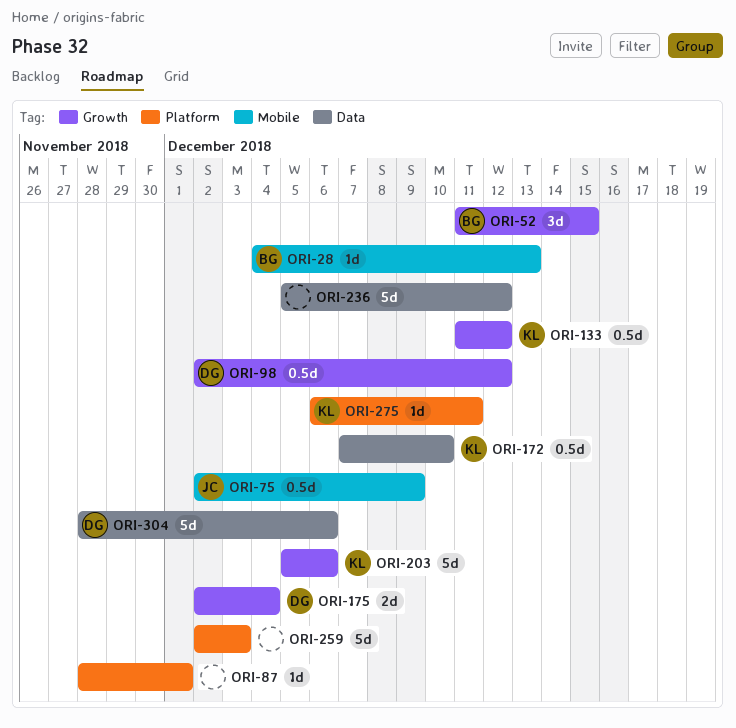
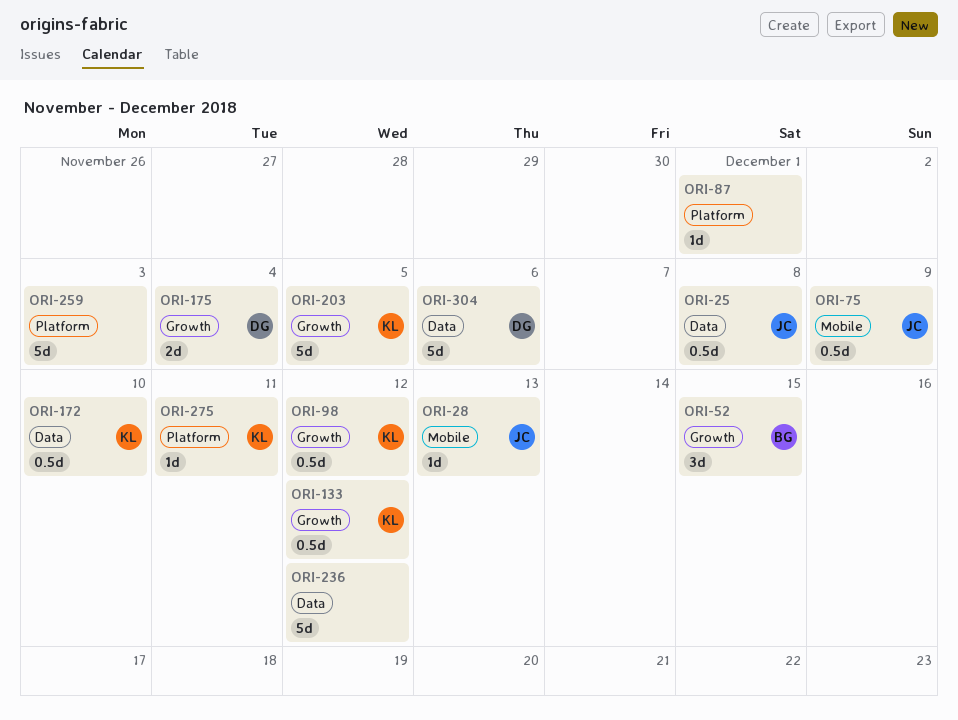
ORI-25: none -> present
ORI-28, owner: BG -> JC
ORI-98, owner: DG -> KL
ORI-203, due: Dec 6 -> Dec 5

